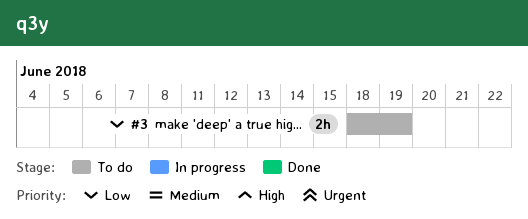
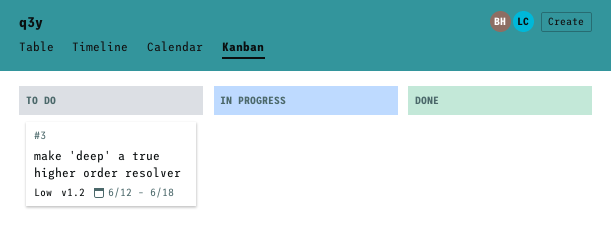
#3, start: Jun 18 -> Jun 12
#3, due: Jun 19 -> Jun 18

